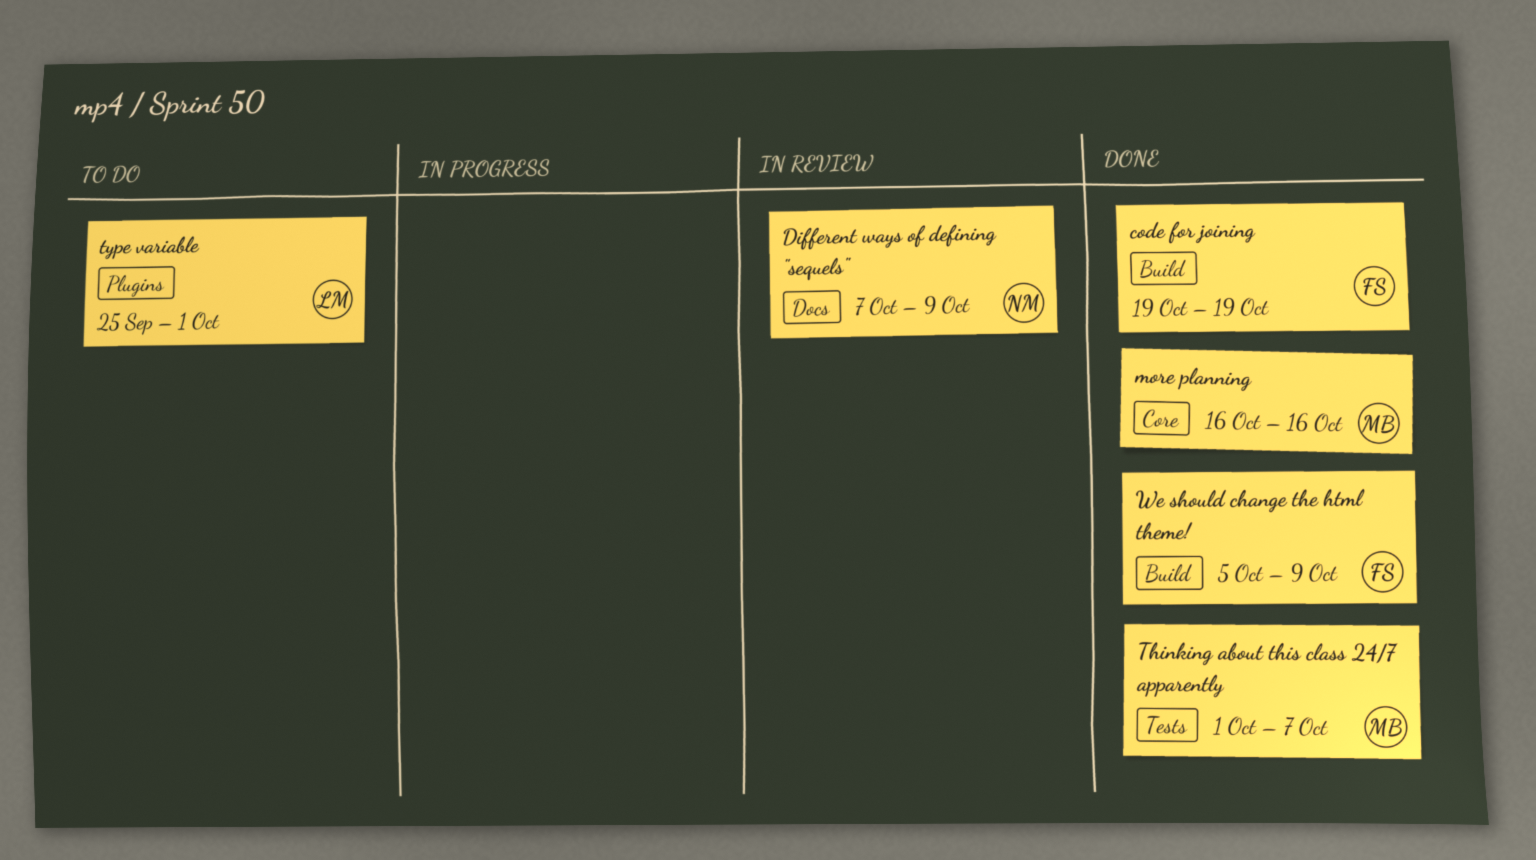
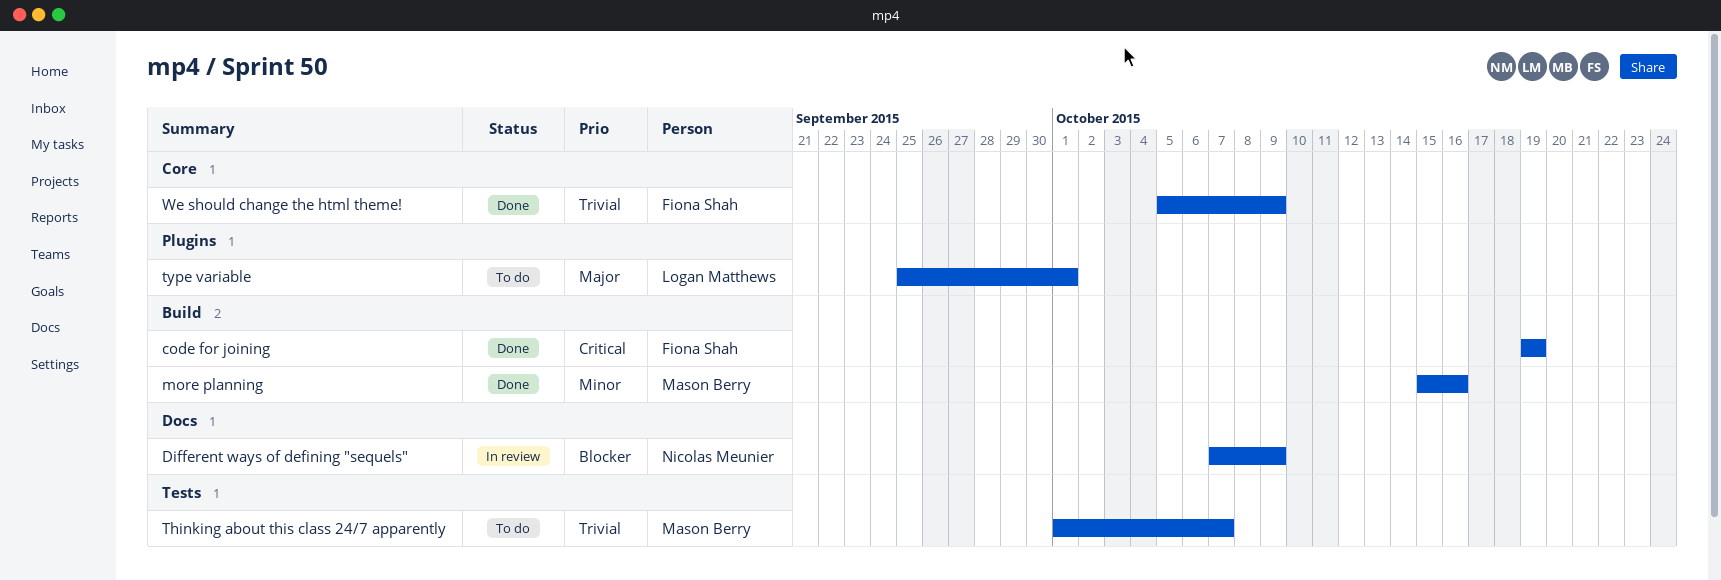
more planning, label: Core -> Build
more planning, start: Oct 16 -> Oct 15
Thinking about this class 24/7 apparently, status: Done -> To do
We should change the html theme!, label: Build -> Core

